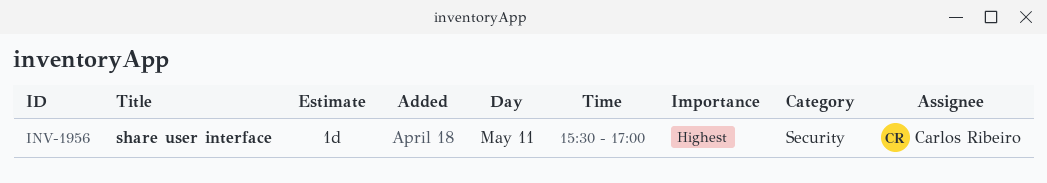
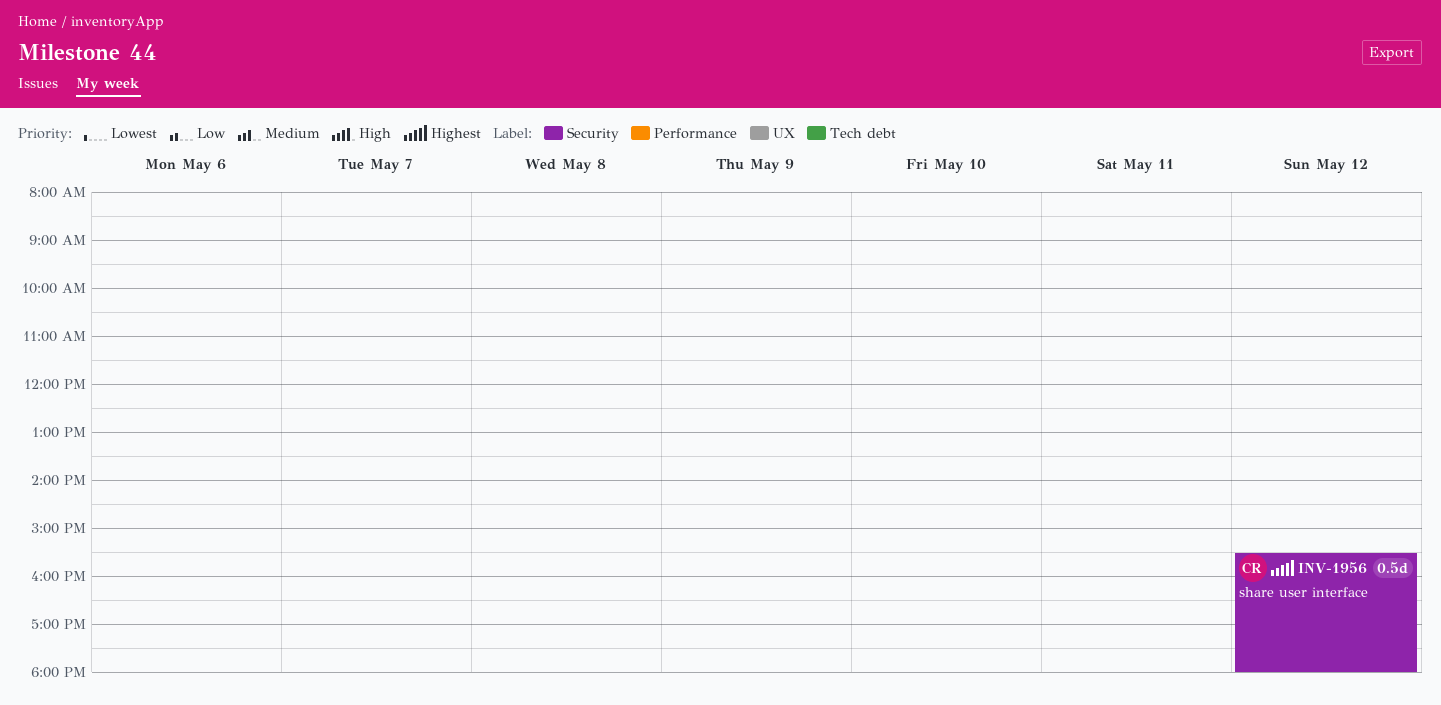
INV-1956, estimate: 1d -> 0.5d
INV-1956, day: May 11 -> May 12
INV-1956, ends: 17:00 -> 18:00

